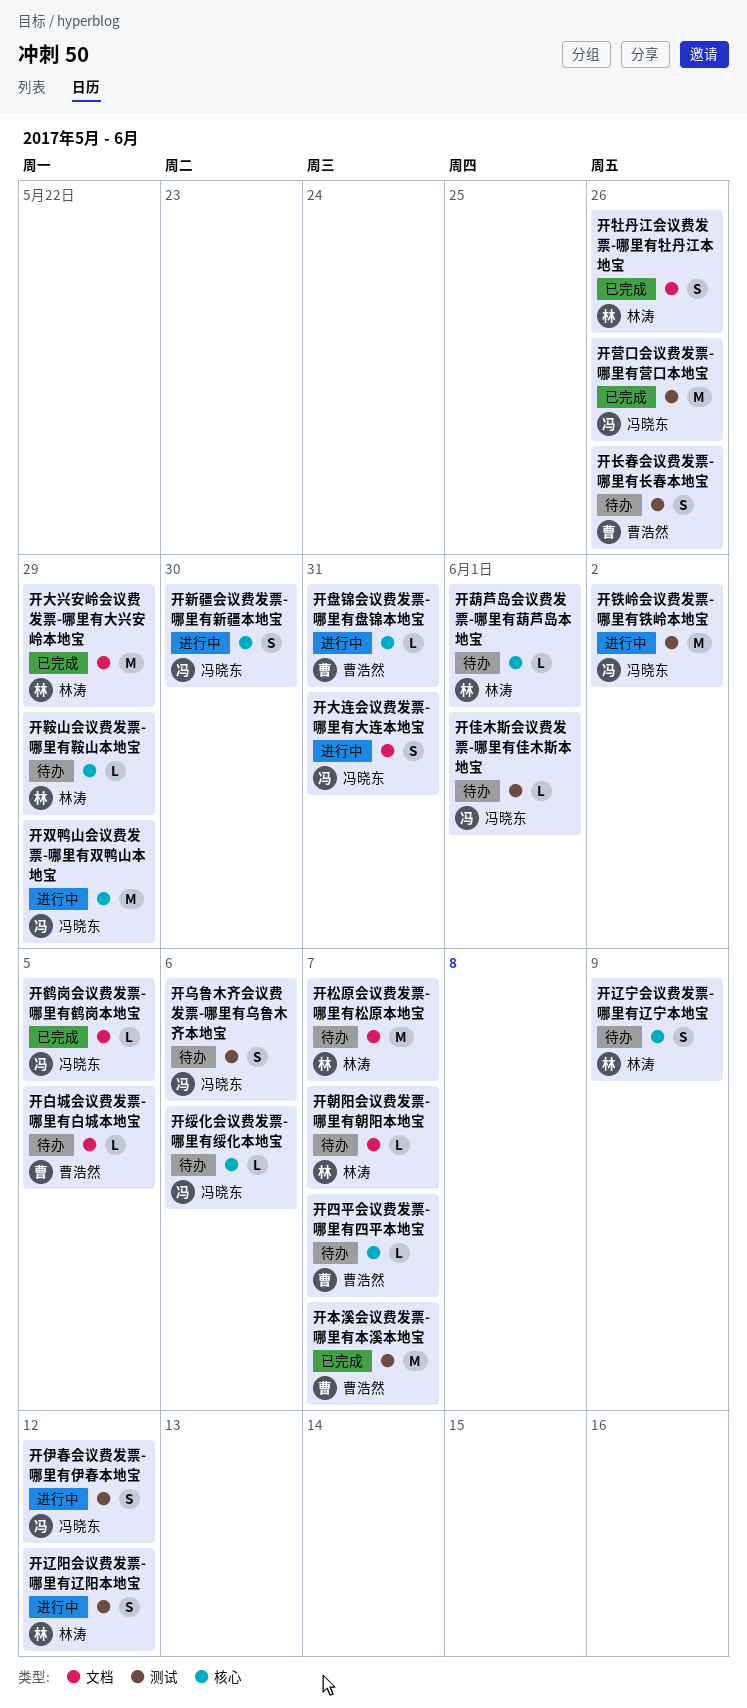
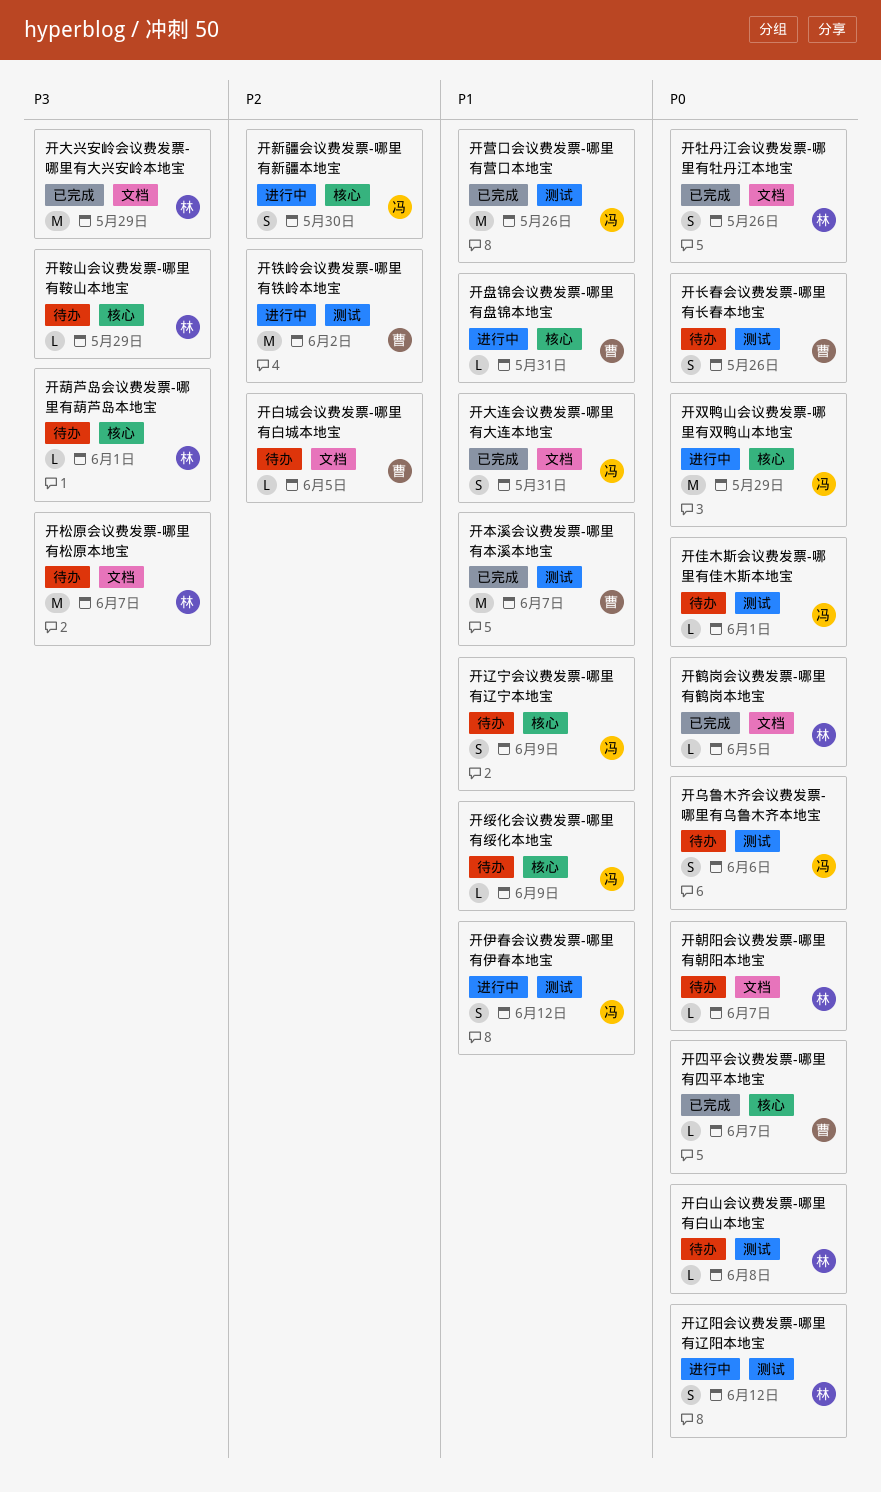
开四平会议费发票-哪里有四平本地宝, status: 待办 -> 已完成
开大连会议费发票-哪里有大连本地宝, status: 进行中 -> 已完成
开白山会议费发票-哪里有白山本地宝: none -> present
开绥化会议费发票-哪里有绥化本地宝, due: Jun 6 -> Jun 9
开辽宁会议费发票-哪里有辽宁本地宝, owner: 林涛 -> 冯晓东
开铁岭会议费发票-哪里有铁岭本地宝, owner: 冯晓东 -> 曹浩然
开鹤岗会议费发票-哪里有鹤岗本地宝, owner: 冯晓东 -> 林涛

